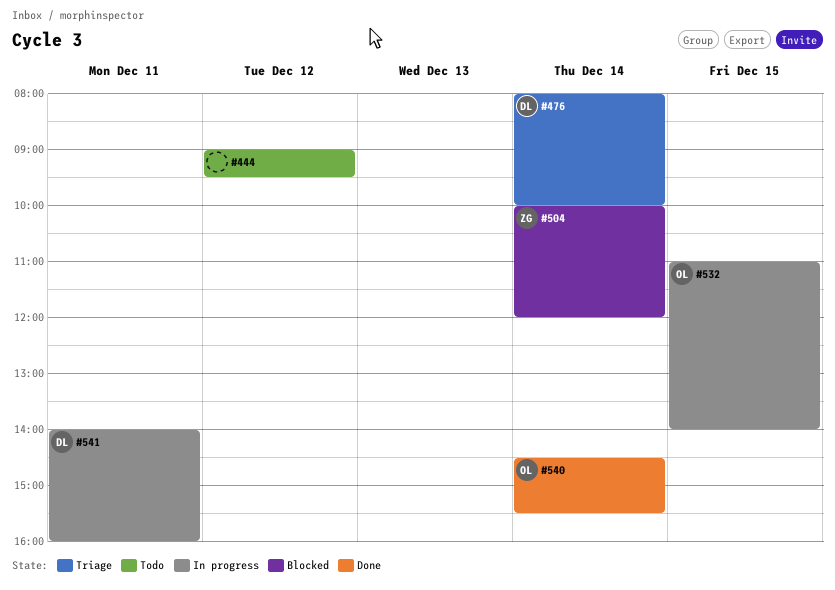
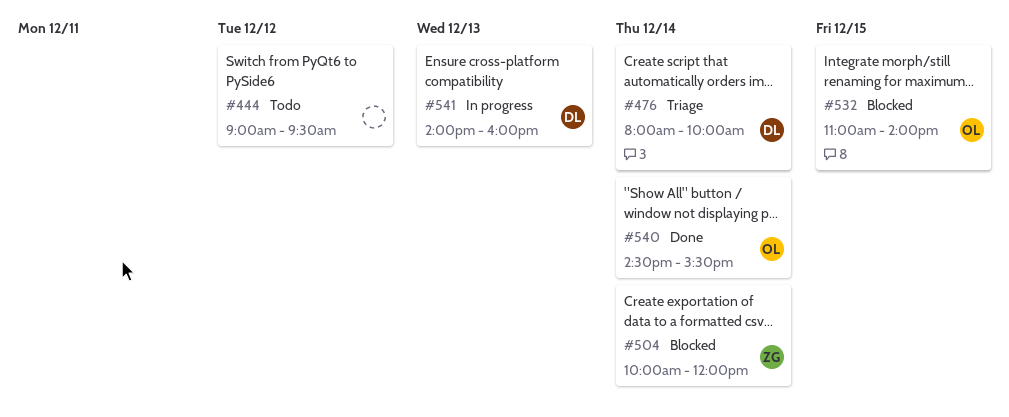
#532, status: In progress -> Blocked
#541, day: Dec 11 -> Dec 13

